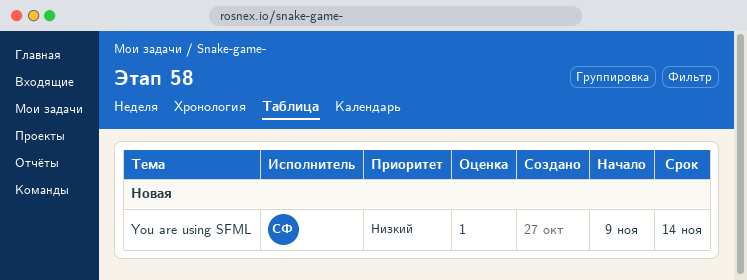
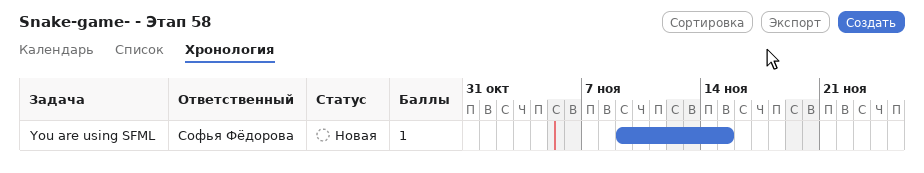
You are using SFML, due: Nov 14 -> Nov 15

